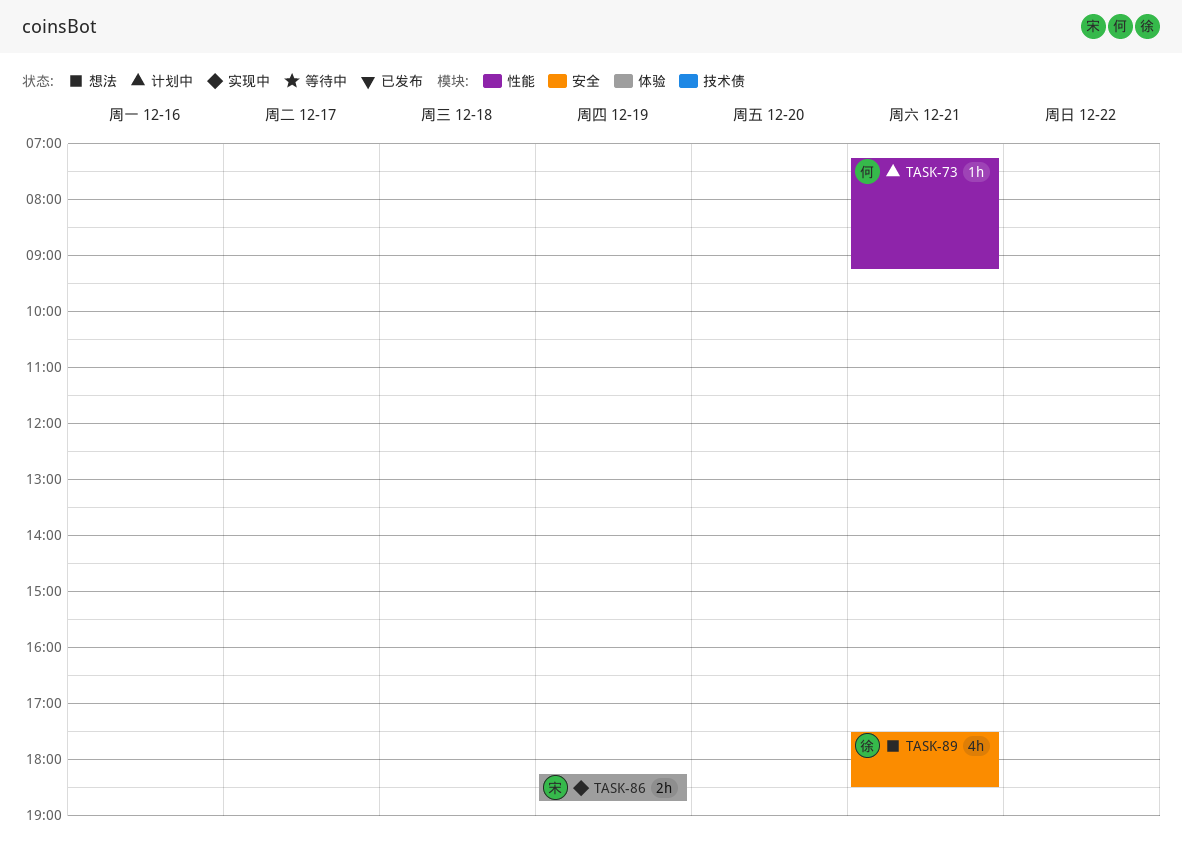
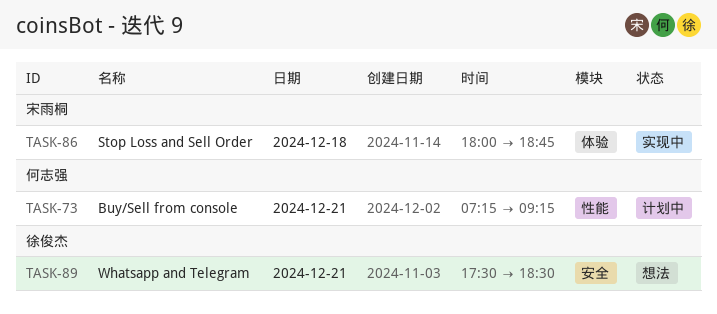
TASK-86, day: Dec 19 -> Dec 18
TASK-86, begins: 18:15 -> 18:00

